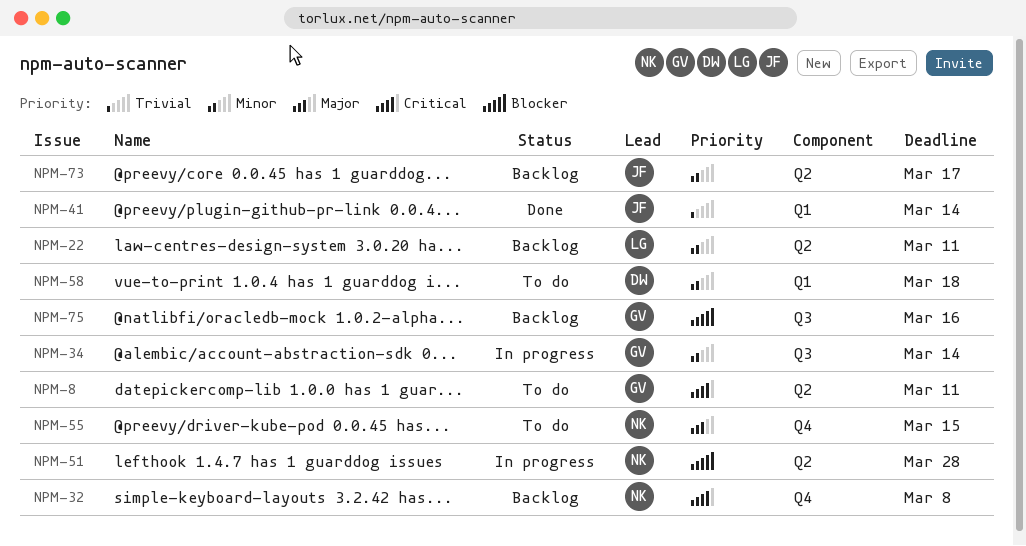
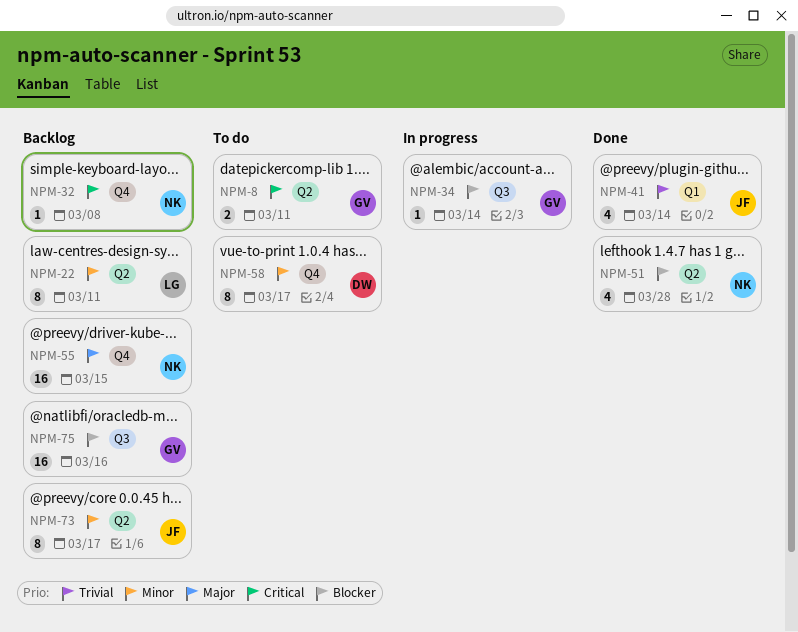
NPM-34, priority: Minor -> Blocker
NPM-51, status: In progress -> Done
NPM-55, status: To do -> Backlog
NPM-58, label: Q1 -> Q4
NPM-58, due: Mar 18 -> Mar 17

